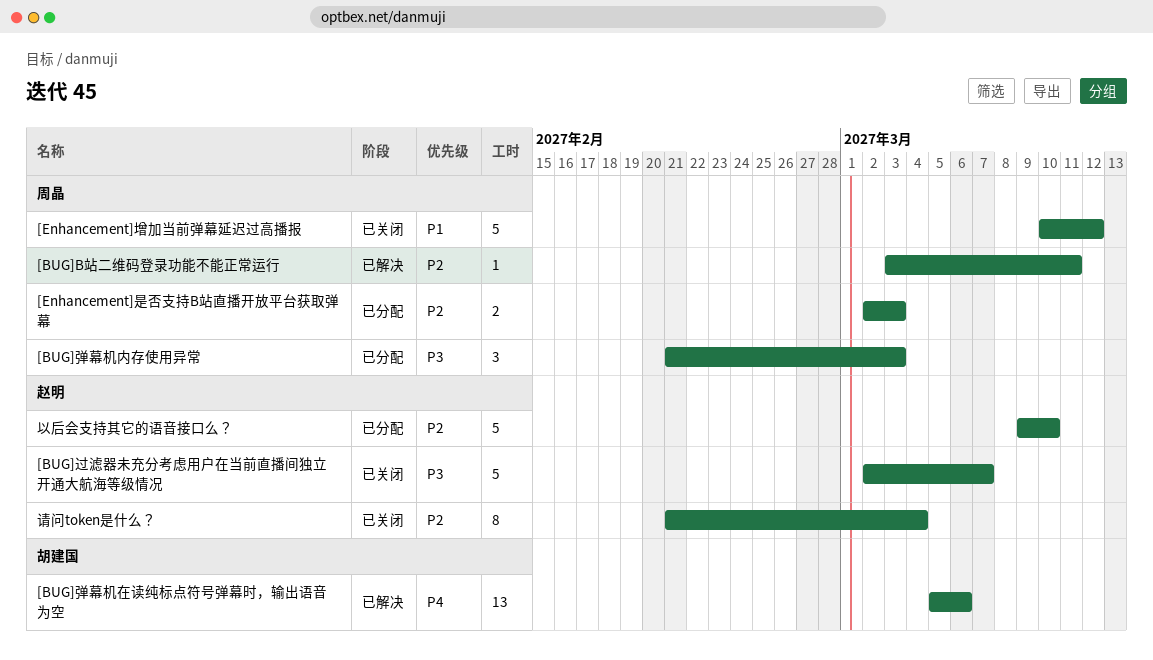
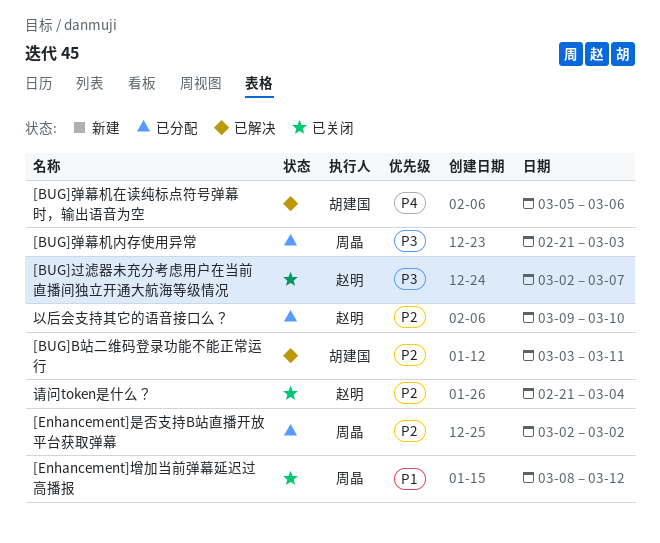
[BUG]B站二维码登录功能不能正常运行, owner: 周晶 -> 胡建国
[Enhancement]增加当前弹幕延迟过高播报, start: Mar 10 -> Mar 8
[Enhancement]是否支持B站直播开放平台获取弹幕, due: Mar 3 -> Mar 2

